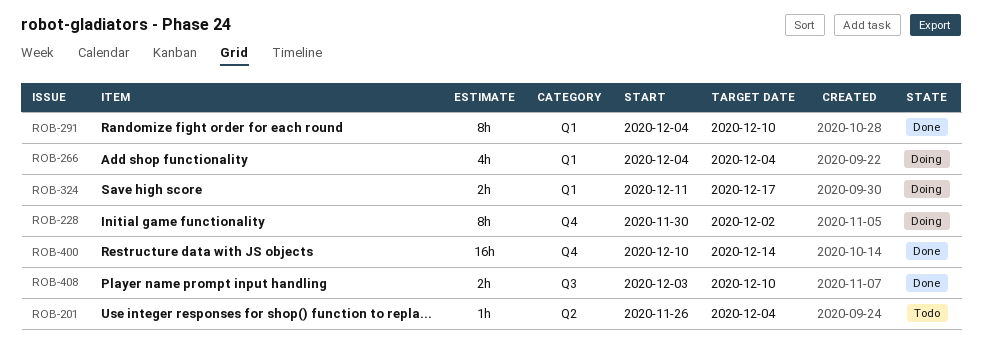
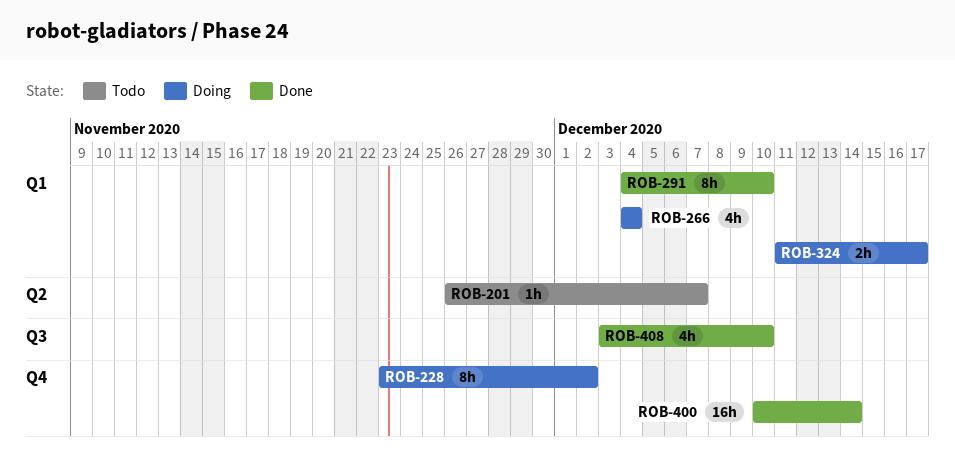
ROB-201, due: Dec 4 -> Dec 7
ROB-228, start: Nov 30 -> Nov 23
ROB-408, estimate: 2h -> 4h

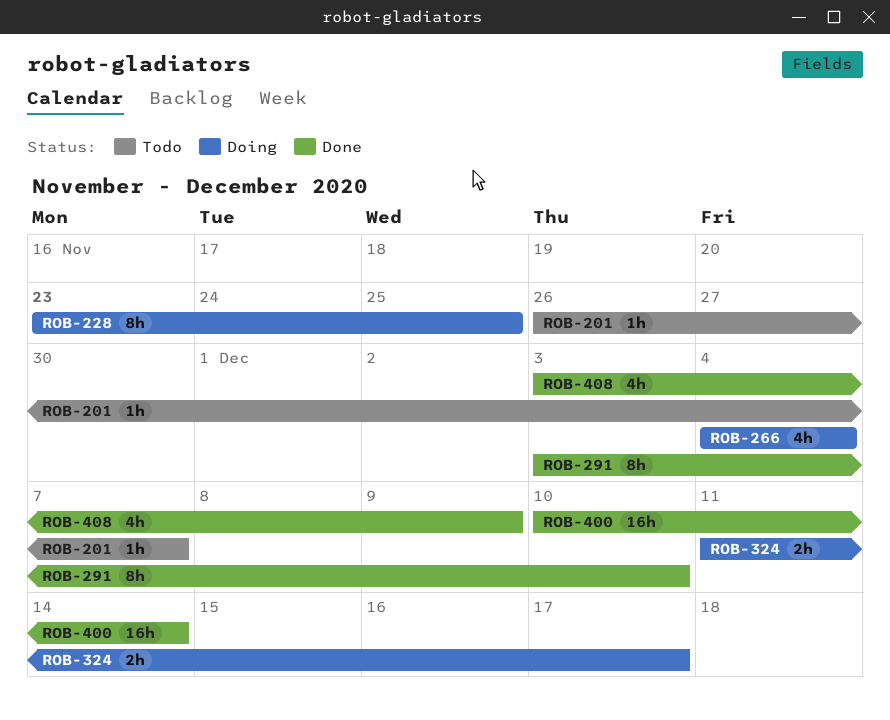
ROB-228, due: Dec 2 -> Nov 25
ROB-291, start: Dec 4 -> Dec 3
ROB-408, due: Dec 10 -> Dec 9

